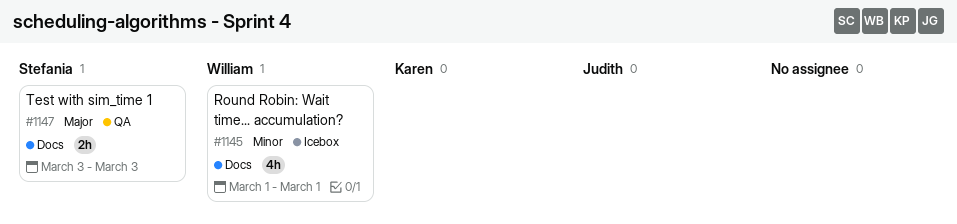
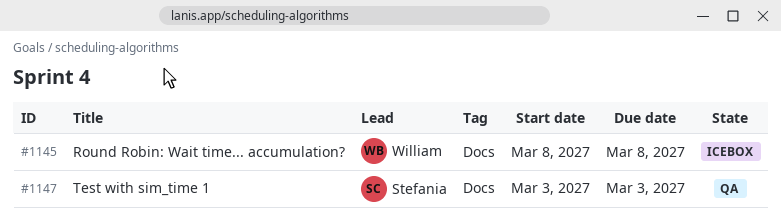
#1145, start: Mar 1 -> Mar 8
#1145, due: Mar 1 -> Mar 8

